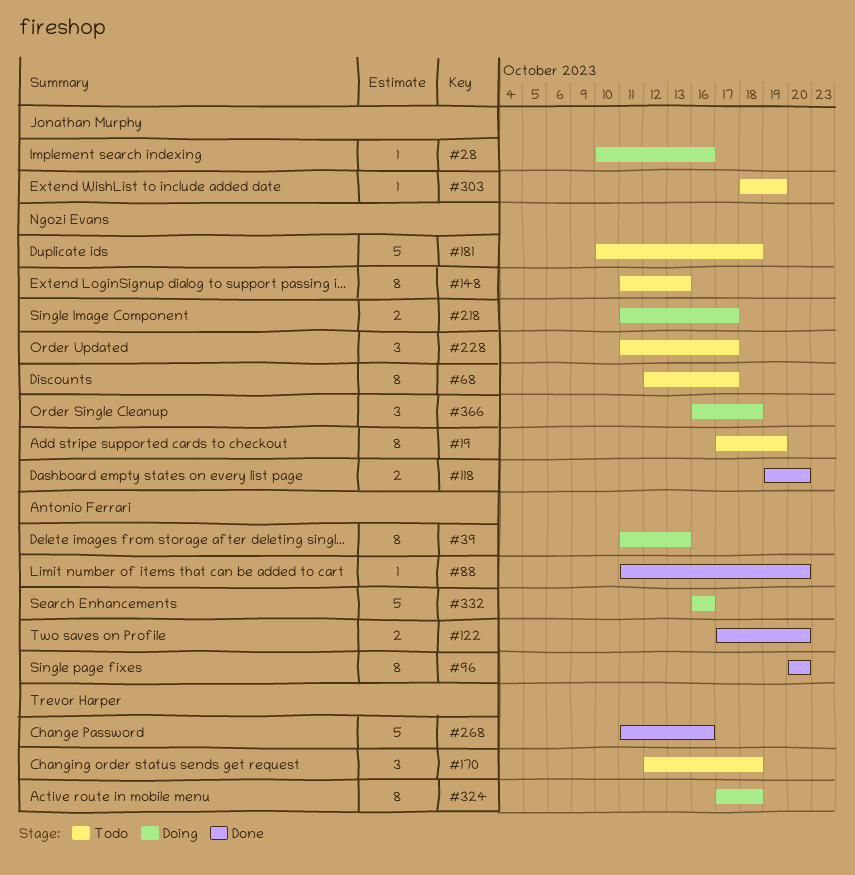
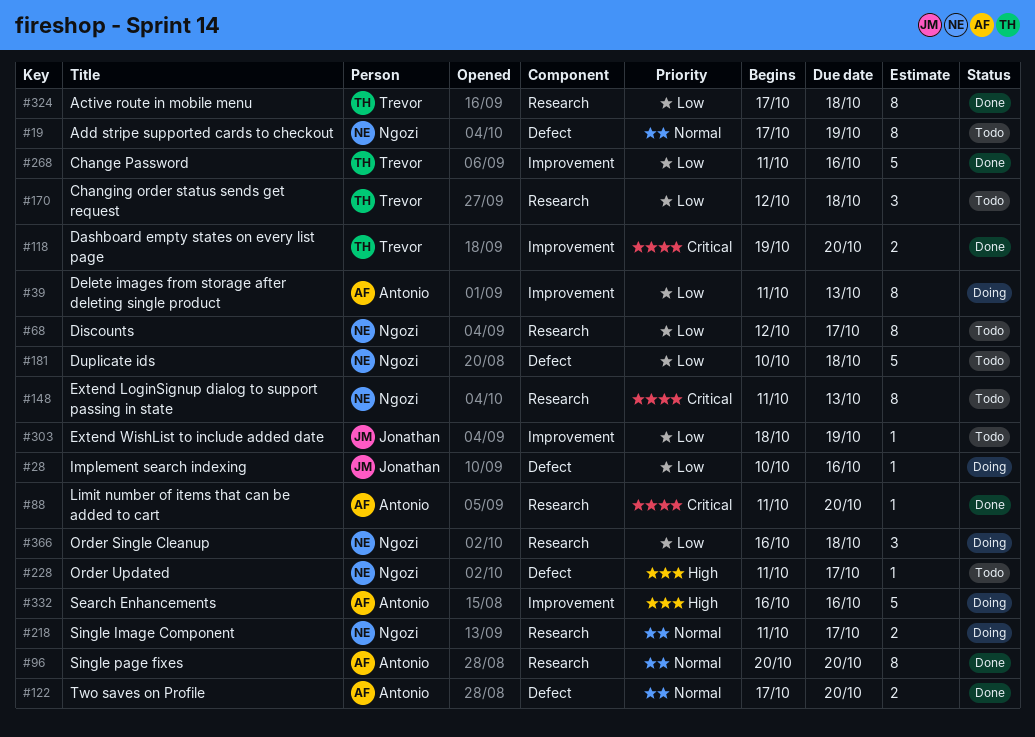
#118, owner: Ngozi Evans -> Trevor Harper
#228, estimate: 3 -> 1
#324, status: Doing -> Done

